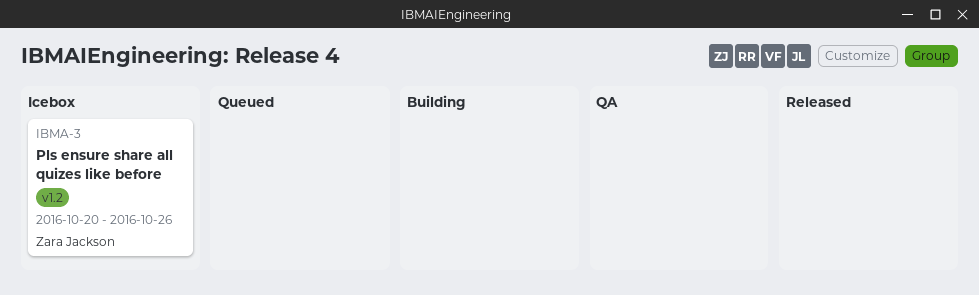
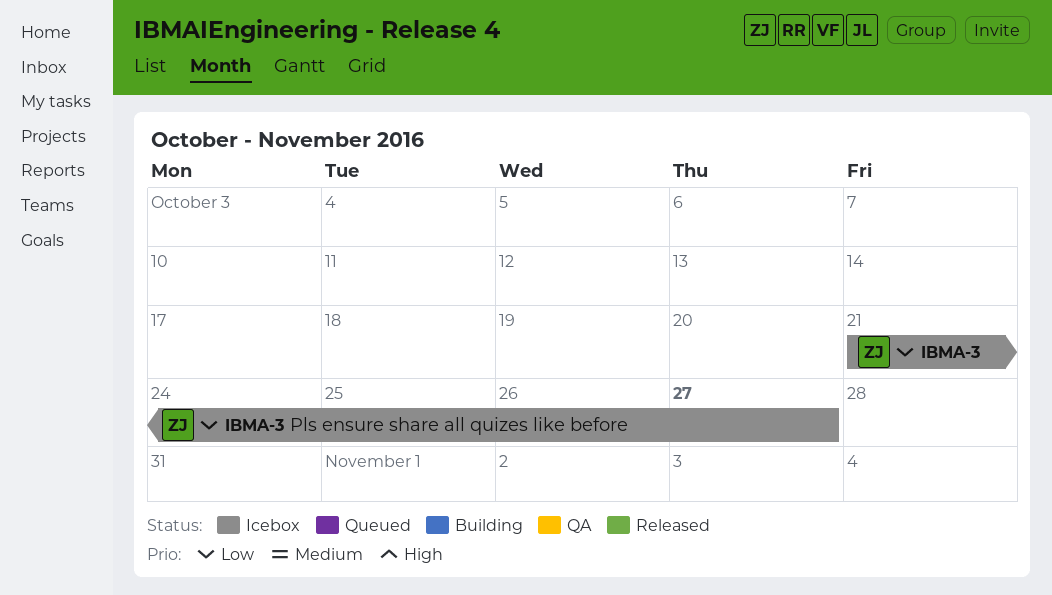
IBMA-3, start: Oct 20 -> Oct 21
IBMA-3, due: Oct 26 -> Oct 27

